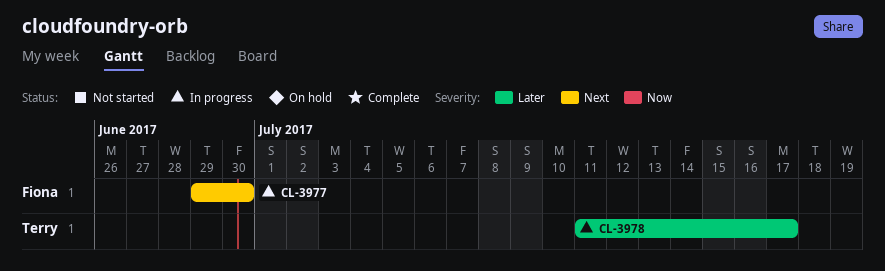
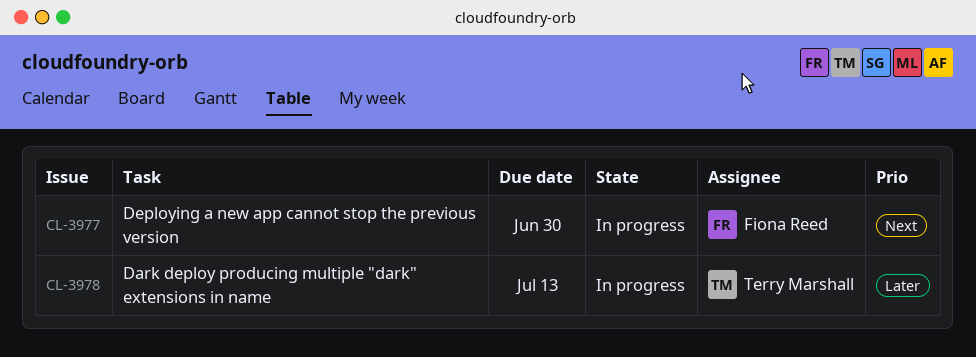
CL-3978, due: Jul 17 -> Jul 13

